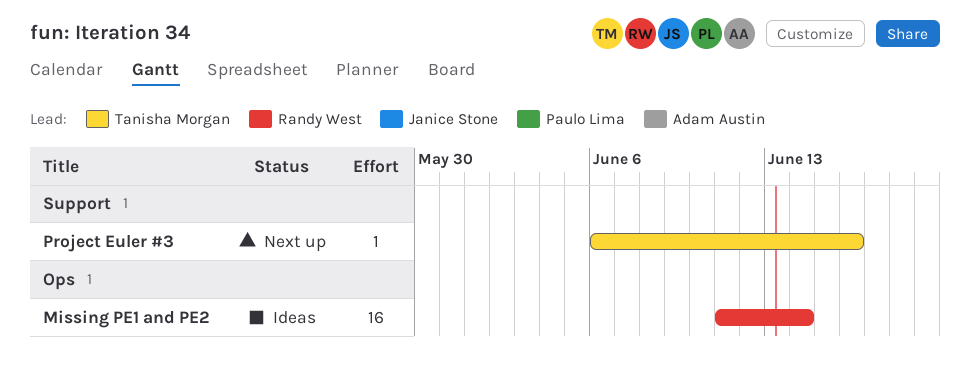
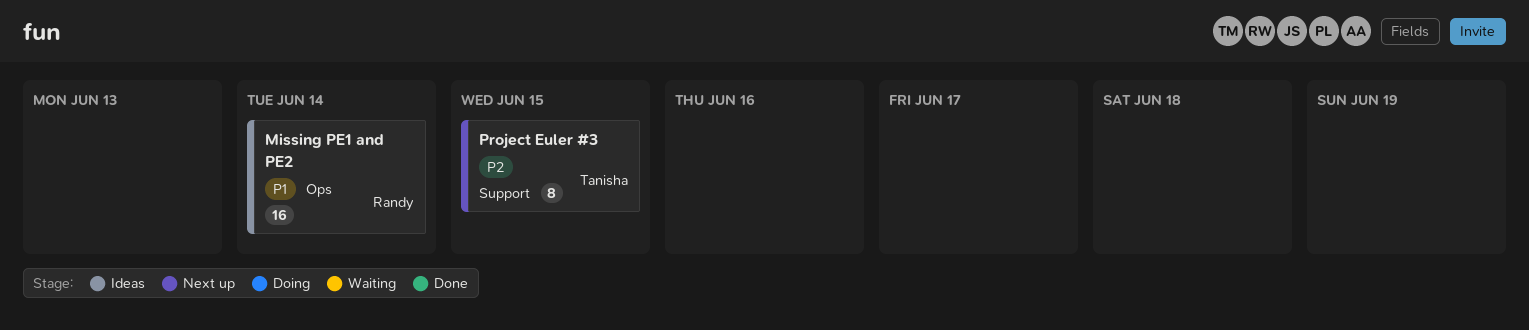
Project Euler #3, estimate: 1 -> 8
Project Euler #3, due: Jun 16 -> Jun 15

